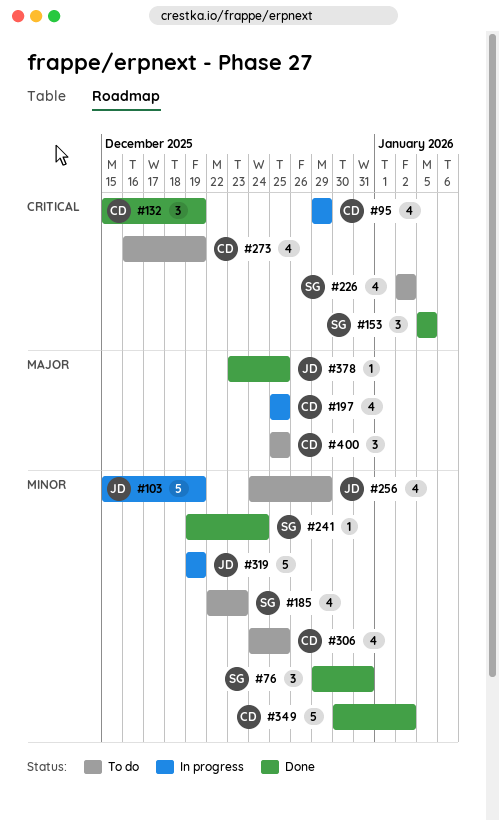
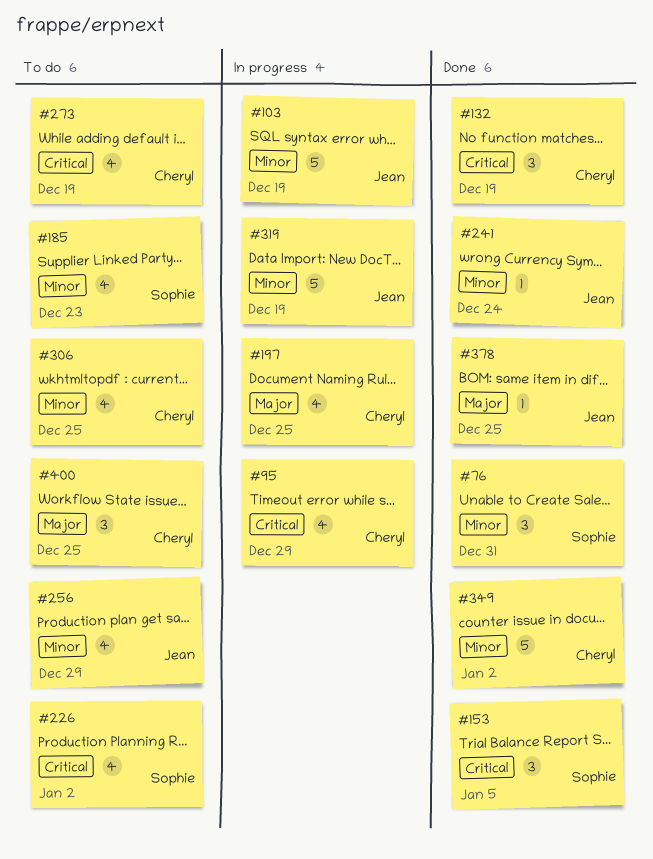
#241, owner: Sophie -> Jean

